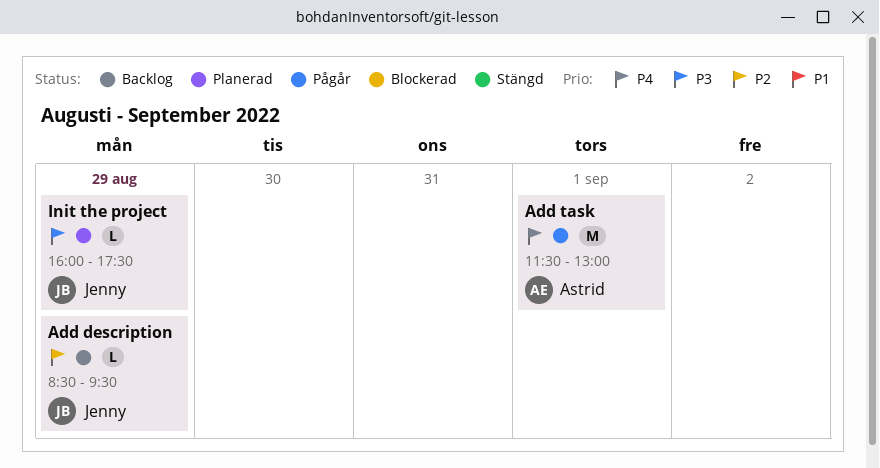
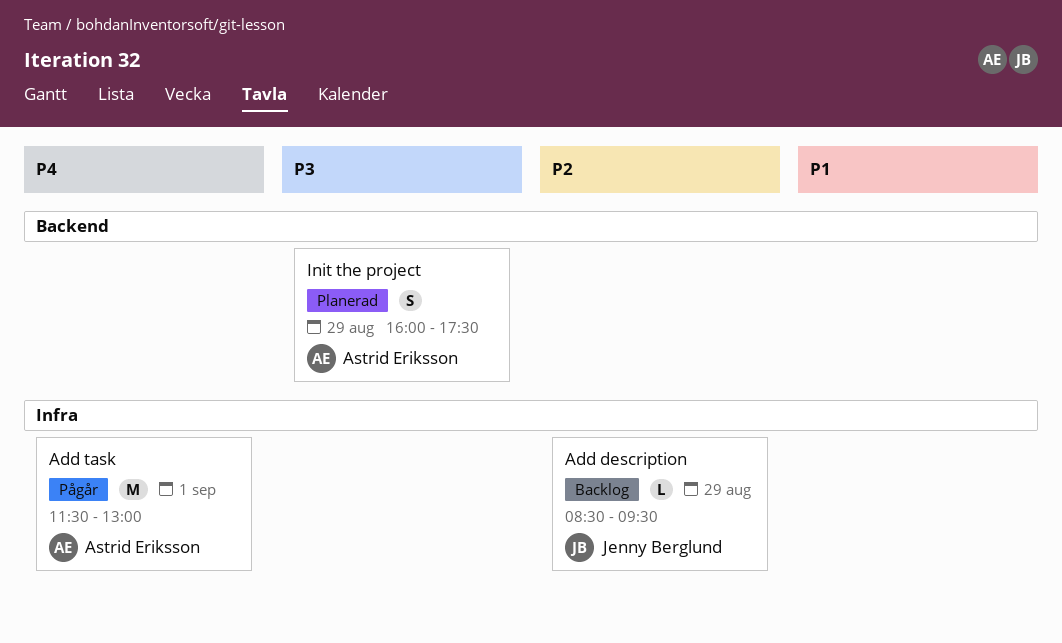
Init the project, owner: Jenny Berglund -> Astrid Eriksson
Init the project, estimate: L -> S

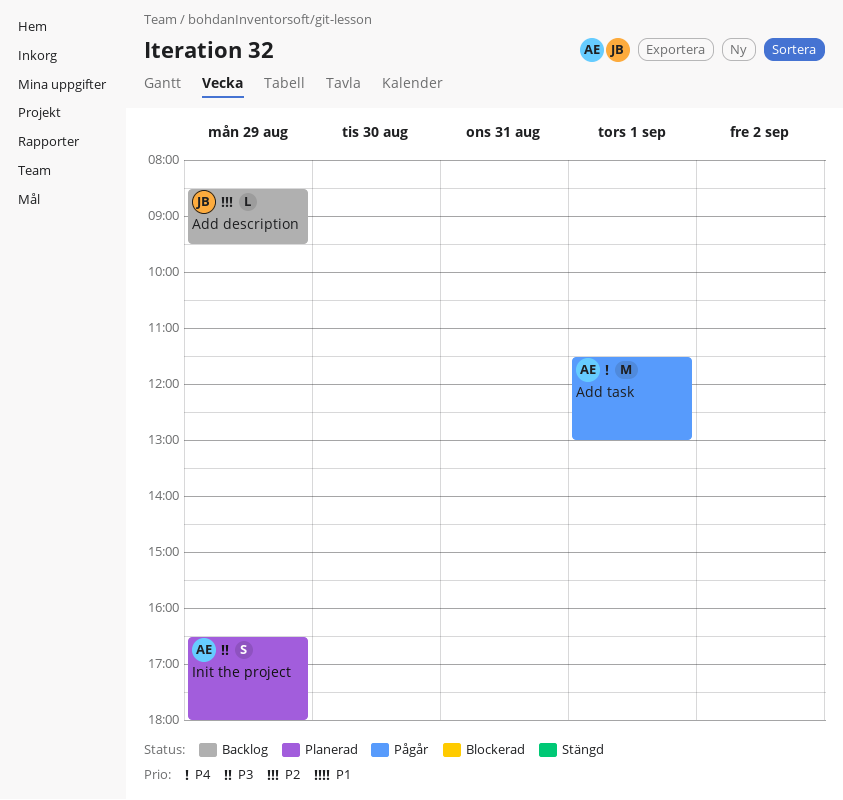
Init the project, begins: 16:00 -> 16:30
Init the project, ends: 17:30 -> 18:00

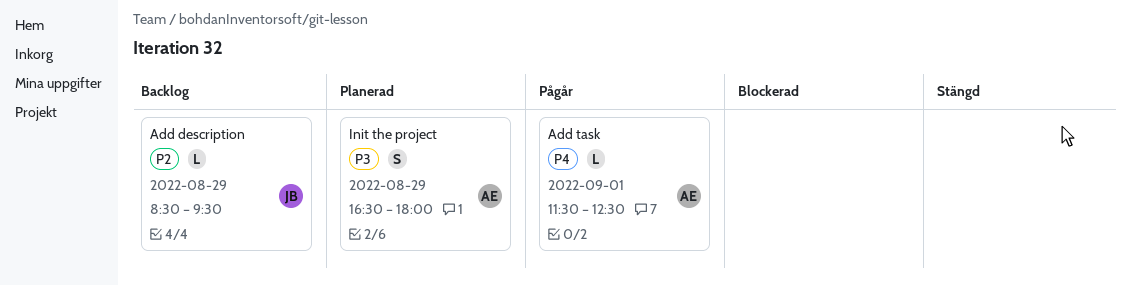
Add task, estimate: M -> L
Add task, ends: 13:00 -> 12:30

